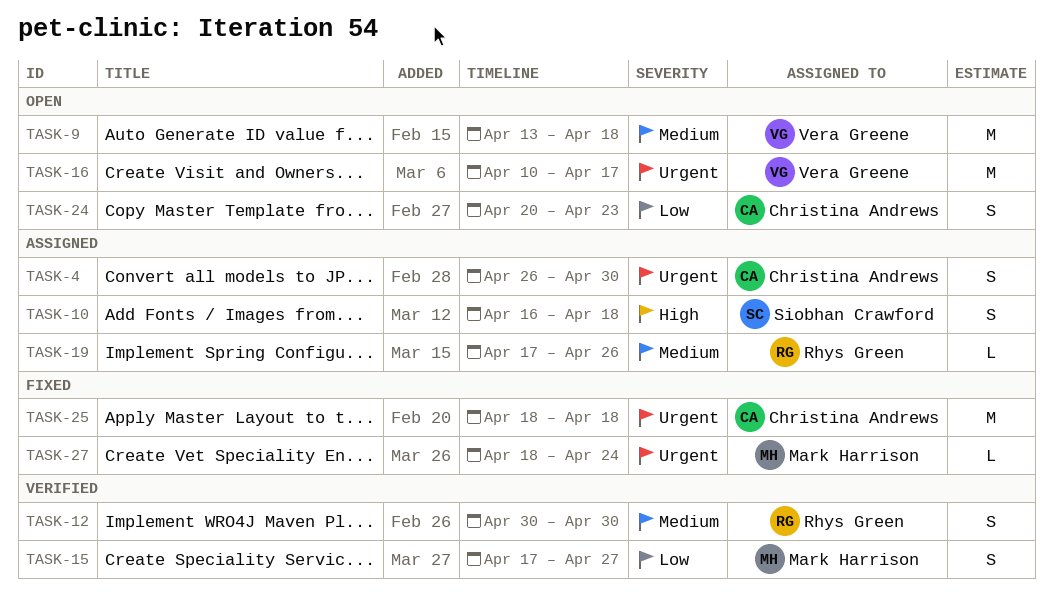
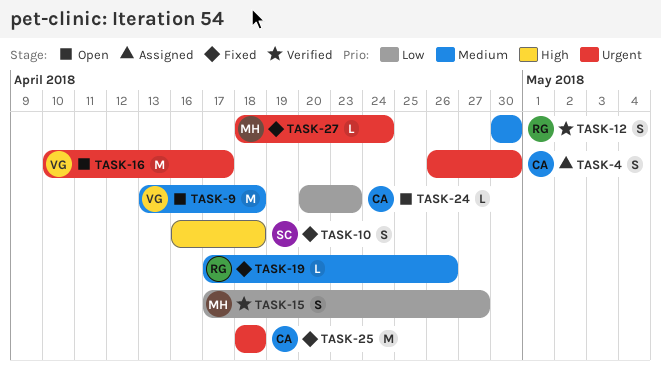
TASK-10, status: Assigned -> Fixed
TASK-19, status: Assigned -> Fixed
TASK-24, estimate: S -> L

